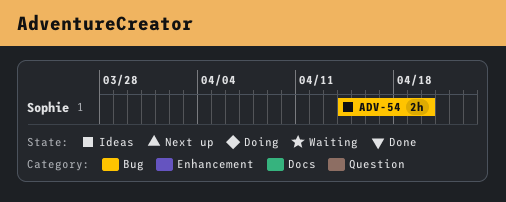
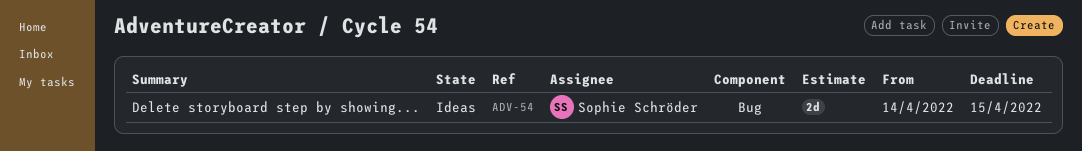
ADV-54, estimate: 2h -> 2d
ADV-54, due: Apr 20 -> Apr 15

